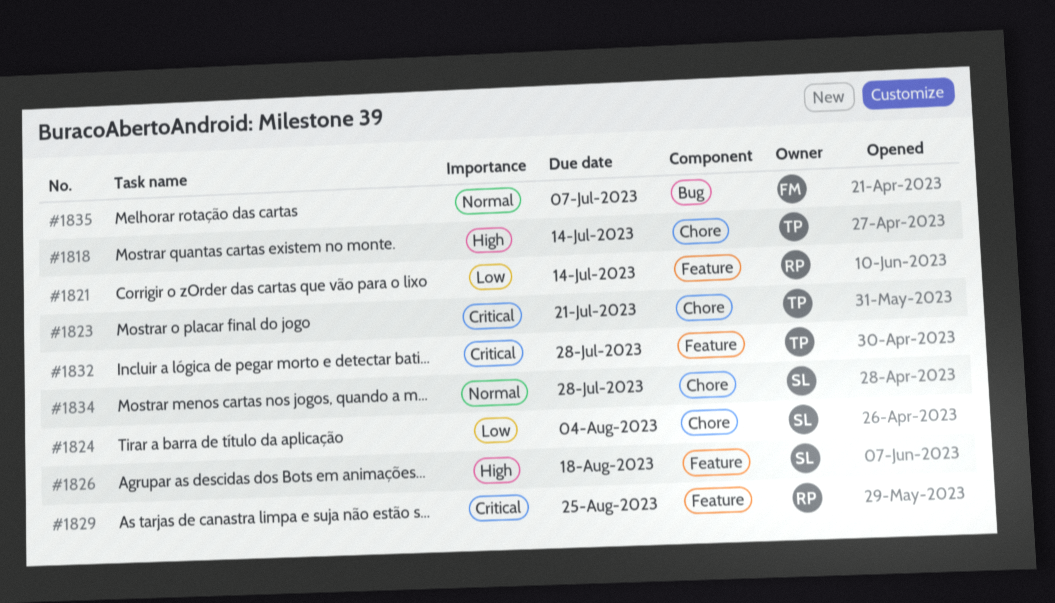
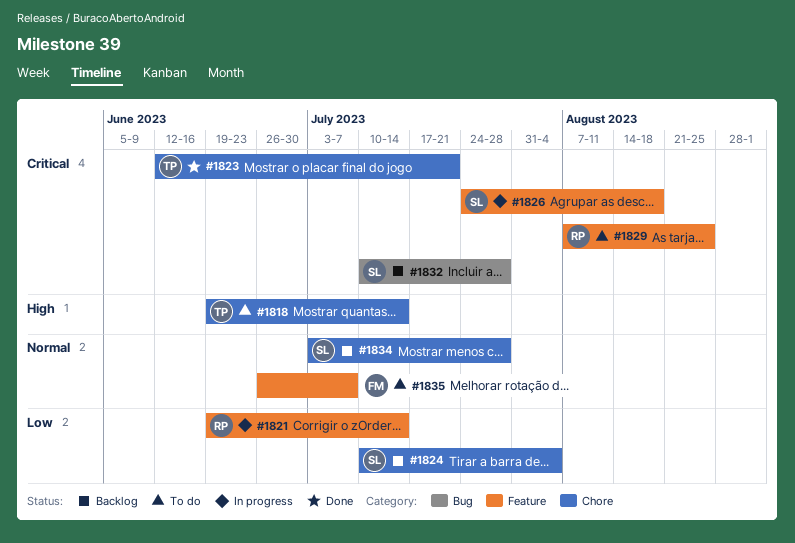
#1826, priority: High -> Critical
#1832, owner: TP -> SL
#1832, label: Feature -> Bug
#1835, label: Bug -> Feature

